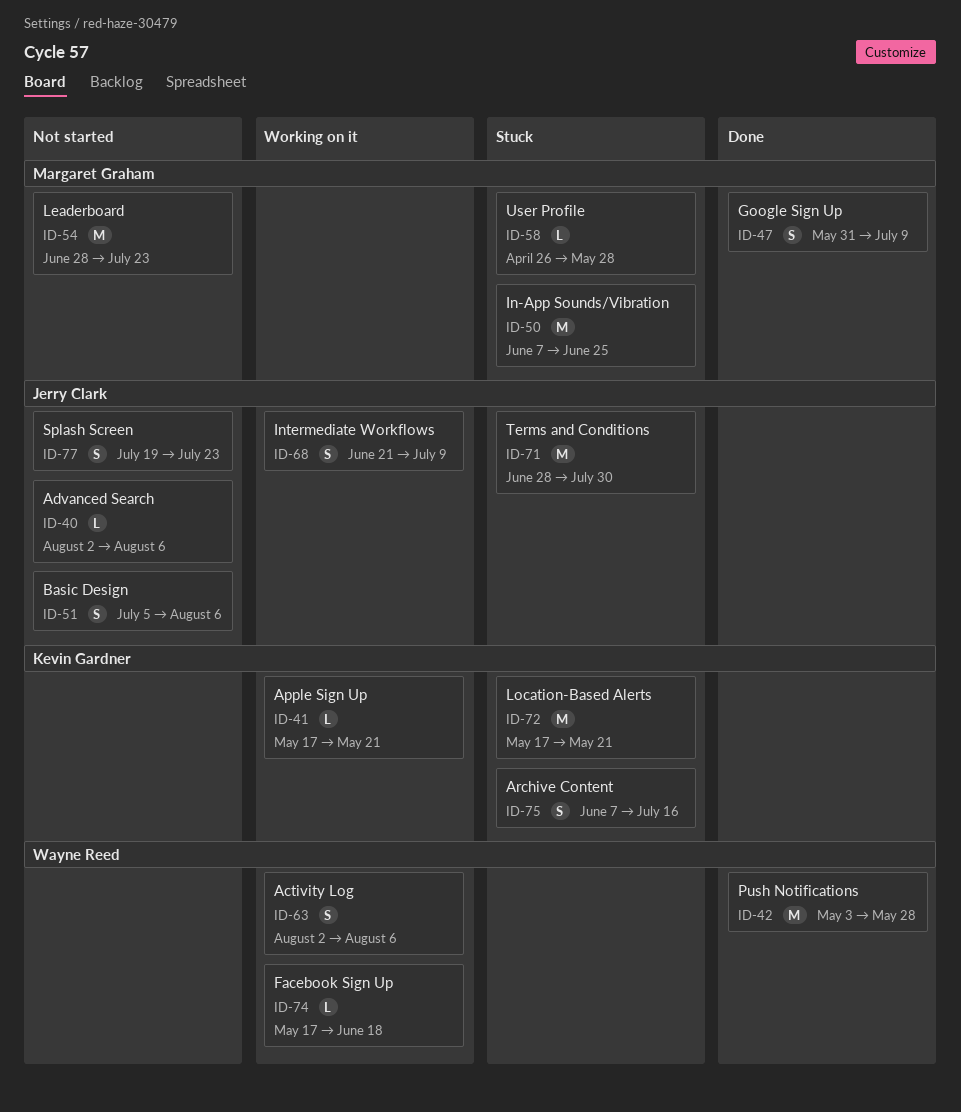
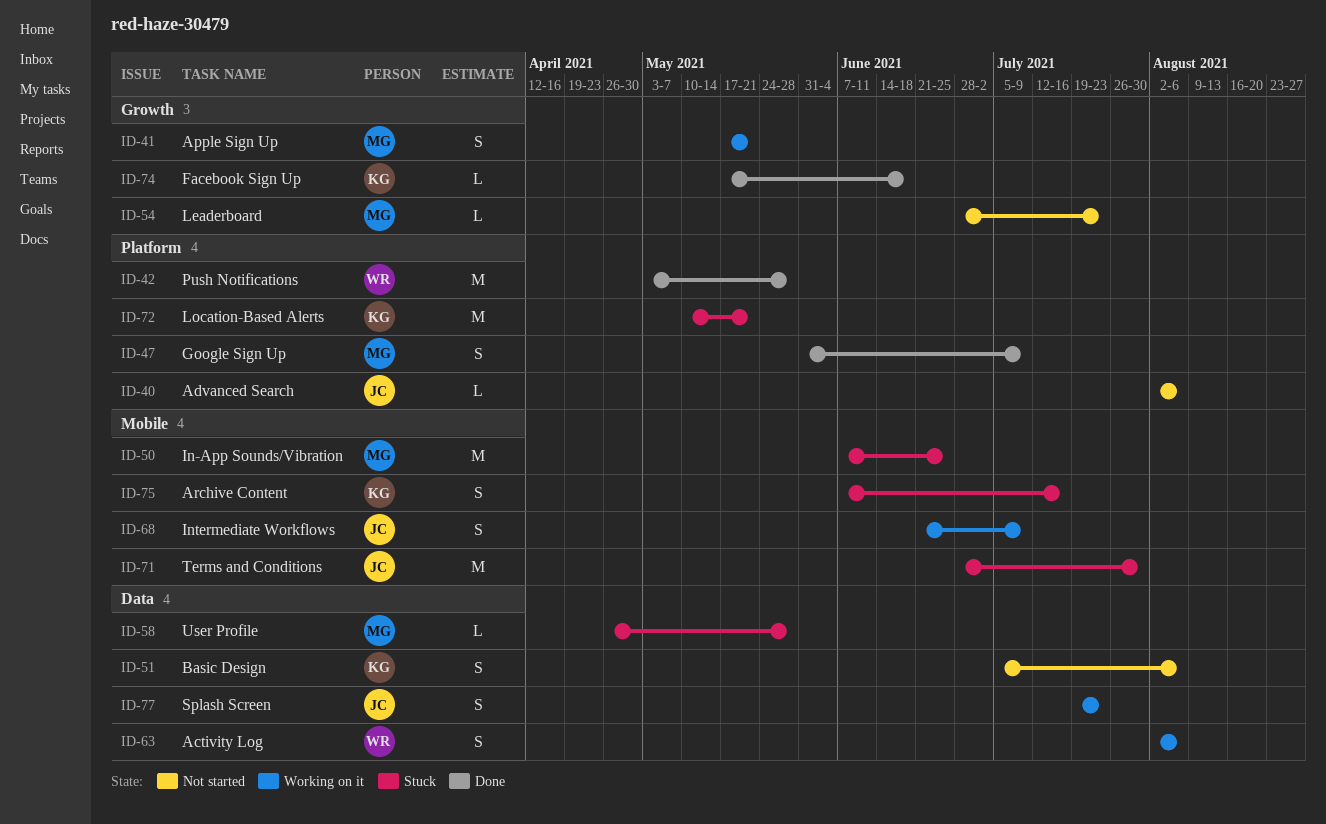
ID-41, owner: Kevin Gardner -> Margaret Graham
ID-41, estimate: L -> S
ID-51, owner: Jerry Clark -> Kevin Gardner
ID-54, estimate: M -> L
ID-72, start: May 17 -> May 10
ID-74, status: Working on it -> Done
ID-74, owner: Wayne Reed -> Kevin Gardner
ID-77, status: Not started -> Working on it

